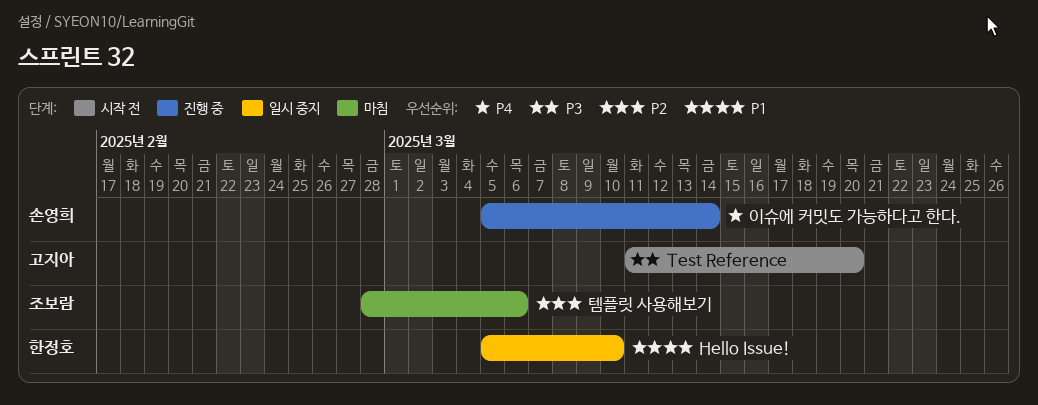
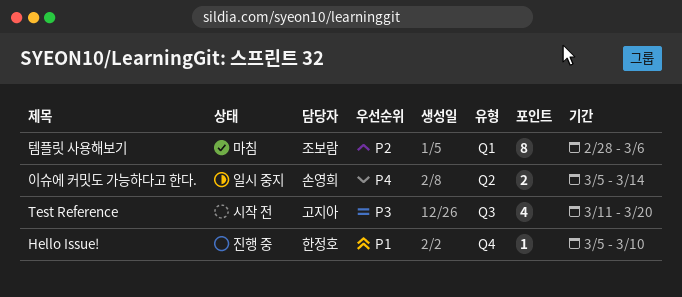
Hello Issue!, status: 일시 중지 -> 진행 중
이슈에 커밋도 가능하다고 한다., status: 진행 중 -> 일시 중지

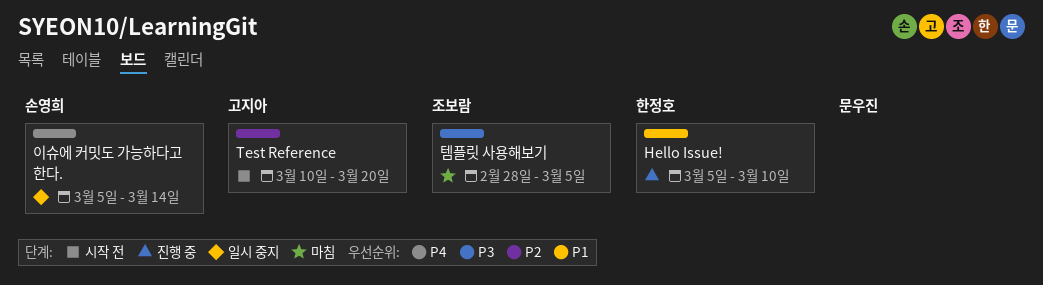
Test Reference, priority: P3 -> P2
Test Reference, start: Mar 11 -> Mar 10
템플릿 사용해보기, priority: P2 -> P3
템플릿 사용해보기, due: Mar 6 -> Mar 5

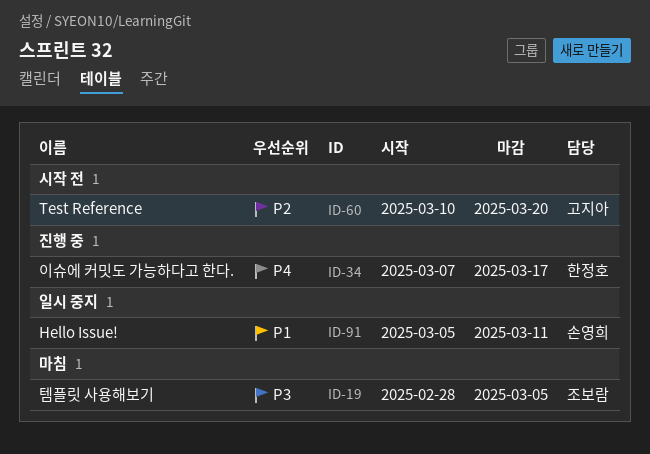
Hello Issue!, status: 진행 중 -> 일시 중지
Hello Issue!, owner: 한정호 -> 손영희
Hello Issue!, due: Mar 10 -> Mar 11
이슈에 커밋도 가능하다고 한다., status: 일시 중지 -> 진행 중
이슈에 커밋도 가능하다고 한다., owner: 손영희 -> 한정호
이슈에 커밋도 가능하다고 한다., start: Mar 5 -> Mar 7
이슈에 커밋도 가능하다고 한다., due: Mar 14 -> Mar 17

